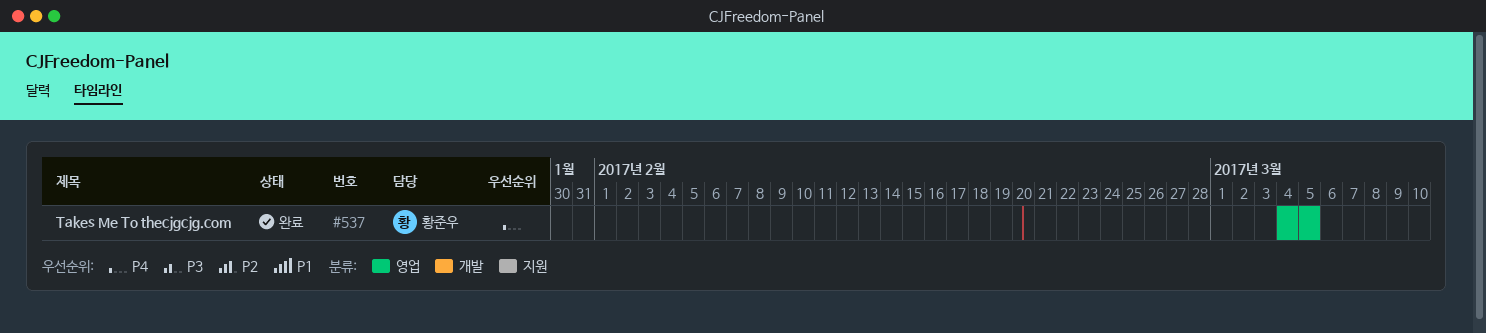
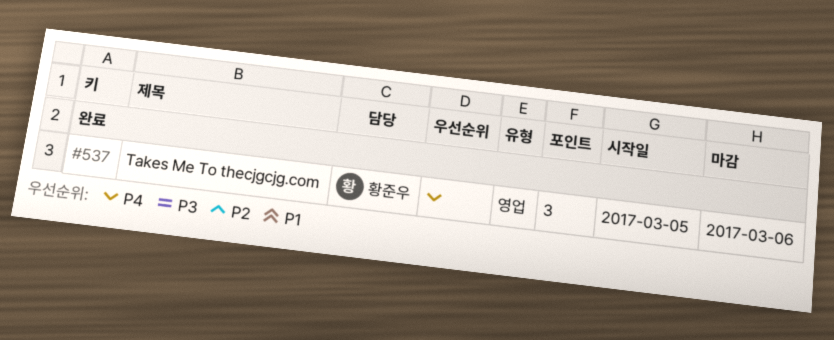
#537, start: Mar 4 -> Mar 5
#537, due: Mar 5 -> Mar 6

